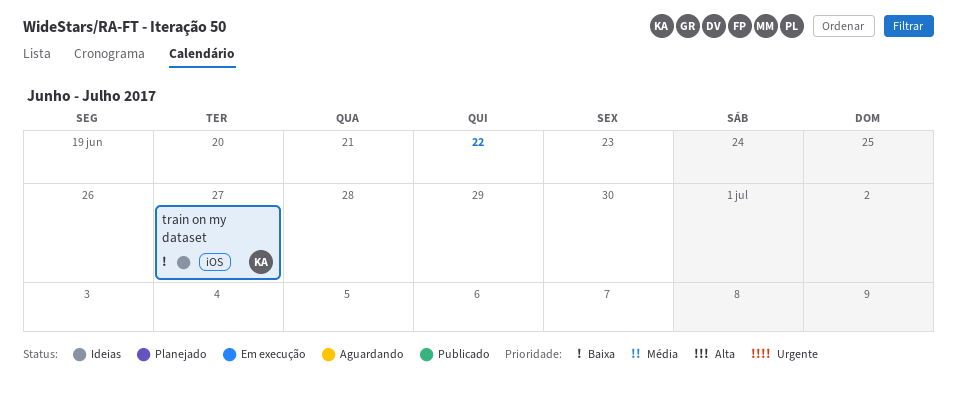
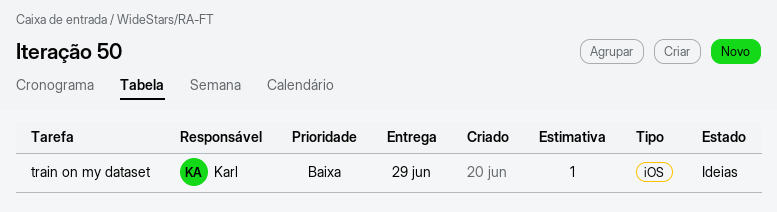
train on my dataset, due: Jun 27 -> Jun 29

